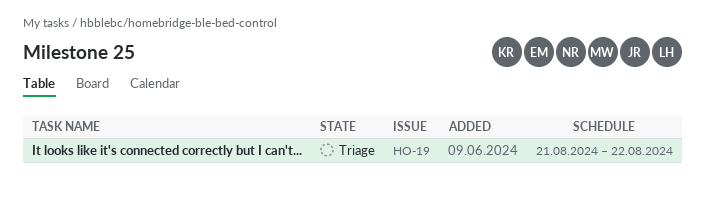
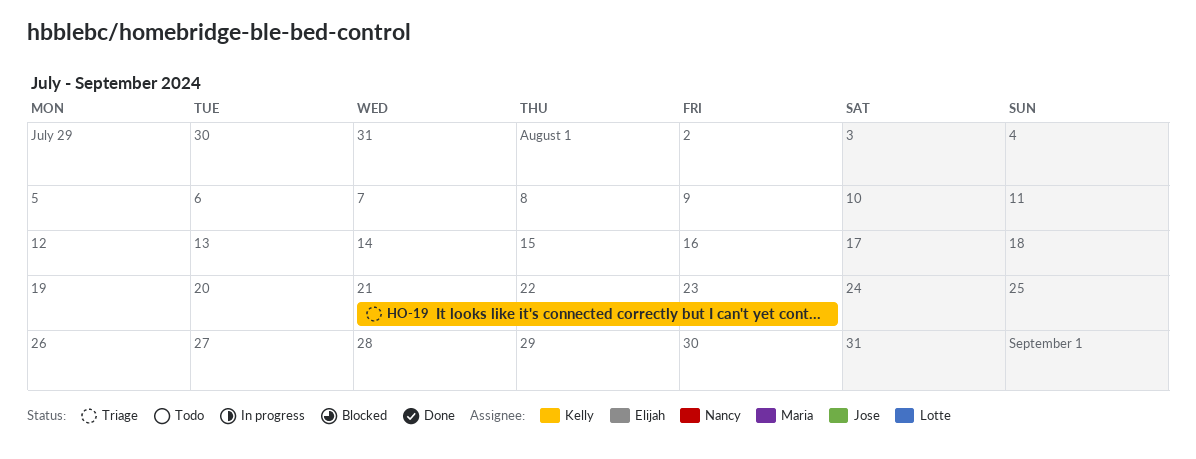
HO-19, due: Aug 22 -> Aug 23

